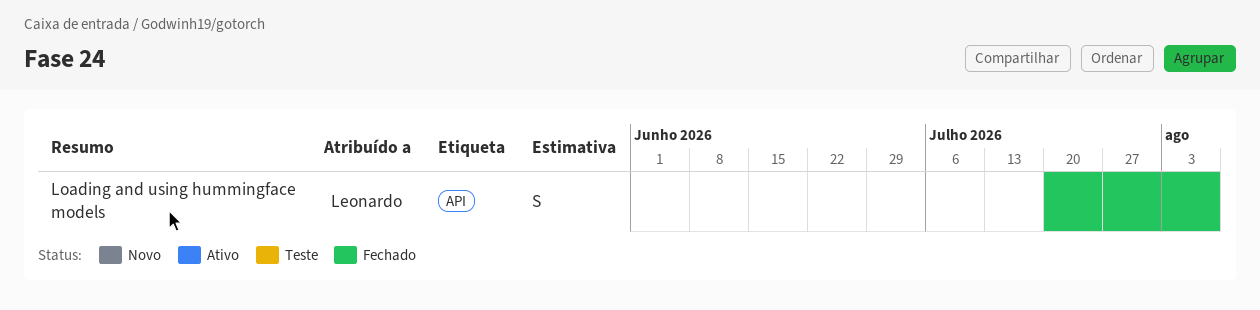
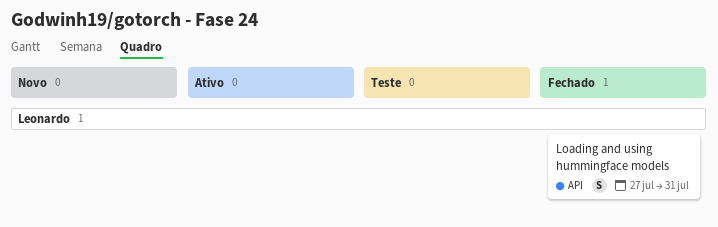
Loading and using hummingface models, start: Jul 20 -> Jul 27
Loading and using hummingface models, due: Aug 7 -> Jul 31

